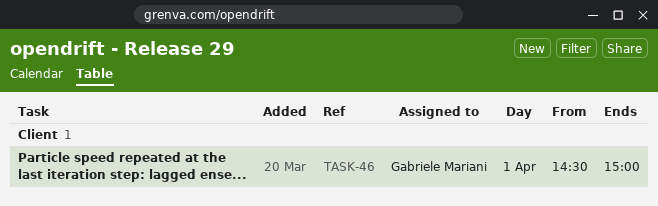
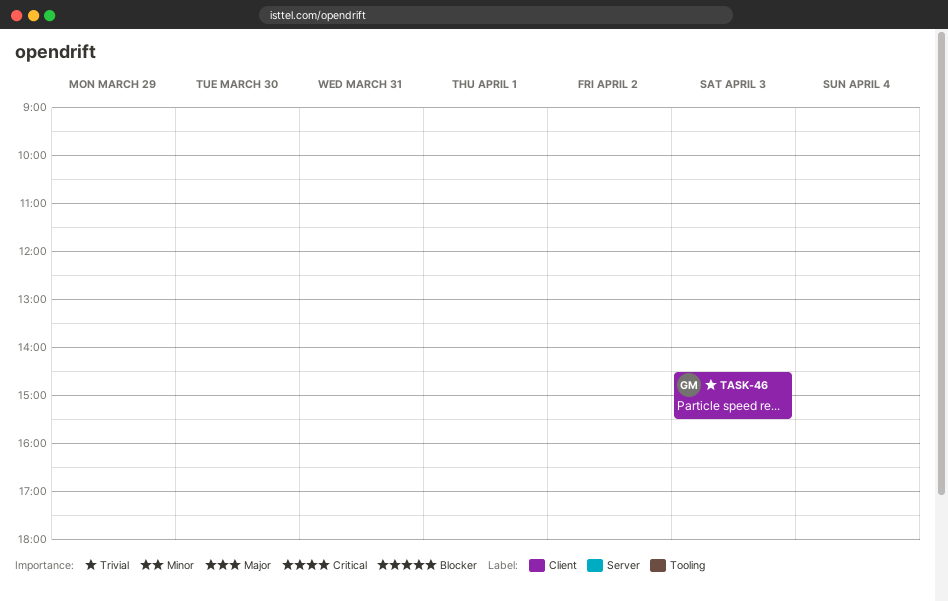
TASK-46, day: Apr 1 -> Apr 3
TASK-46, ends: 15:00 -> 15:30

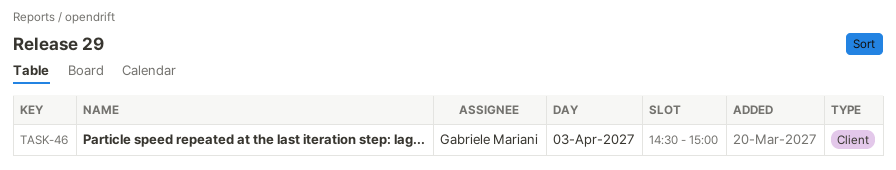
TASK-46, ends: 15:30 -> 15:00

